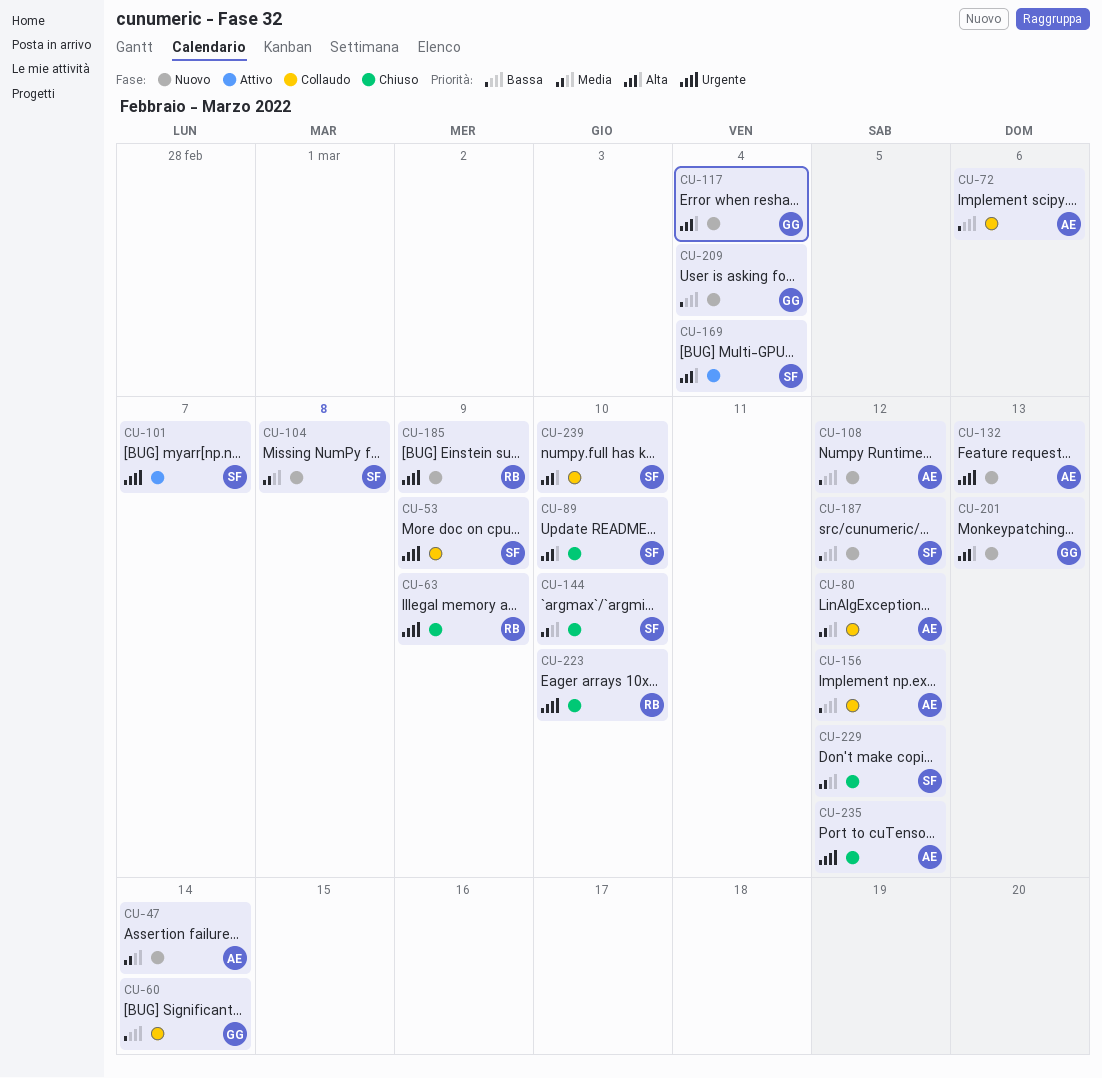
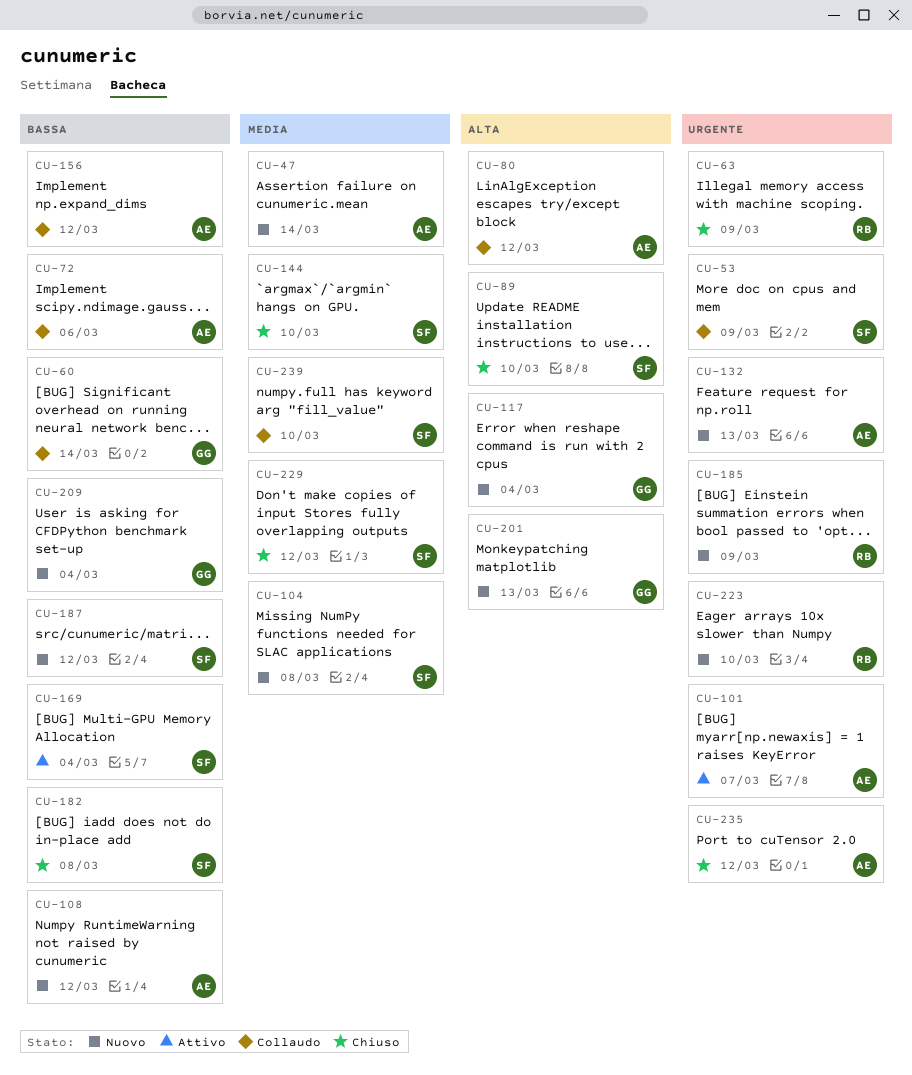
CU-80, priority: Media -> Alta
CU-101, owner: SF -> AE
CU-169, priority: Alta -> Bassa
CU-182: none -> present
CU-223, status: Chiuso -> Nuovo
CU-239, priority: Alta -> Media

